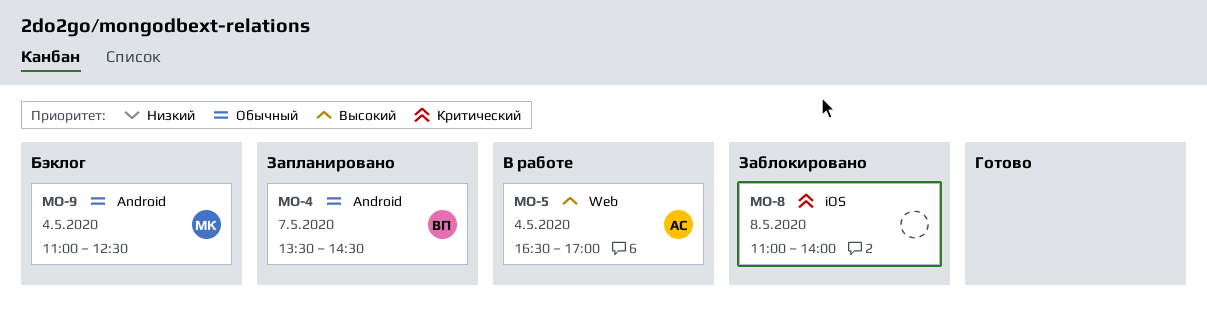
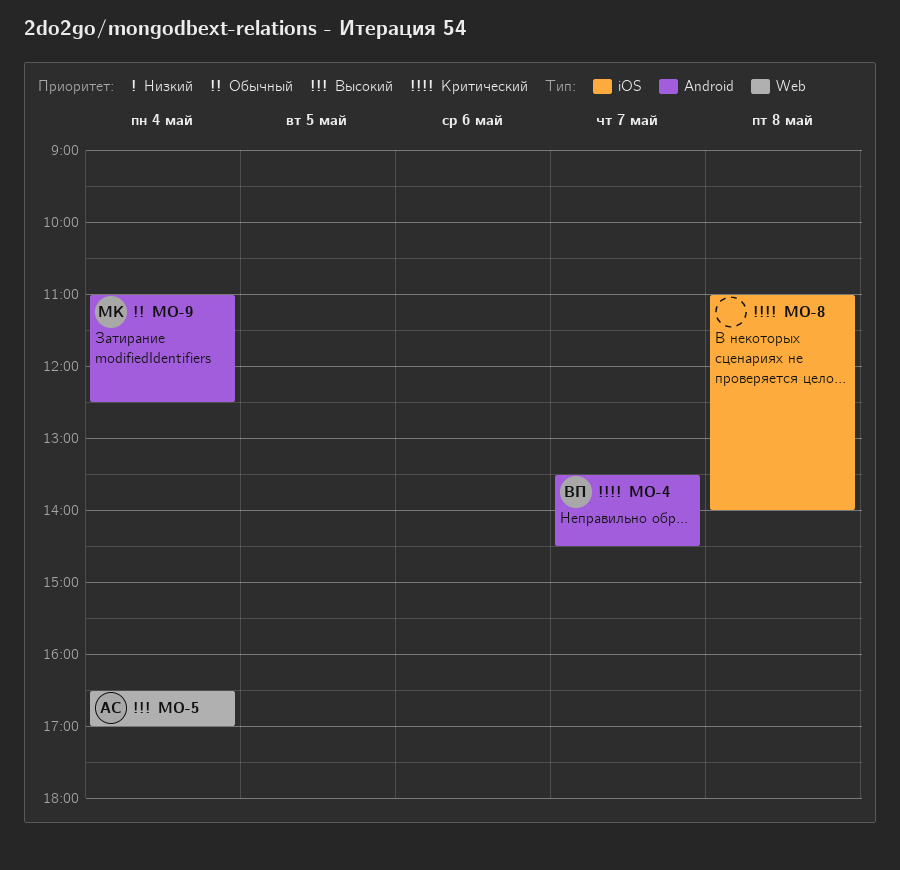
MO-4, priority: Обычный -> Критический

